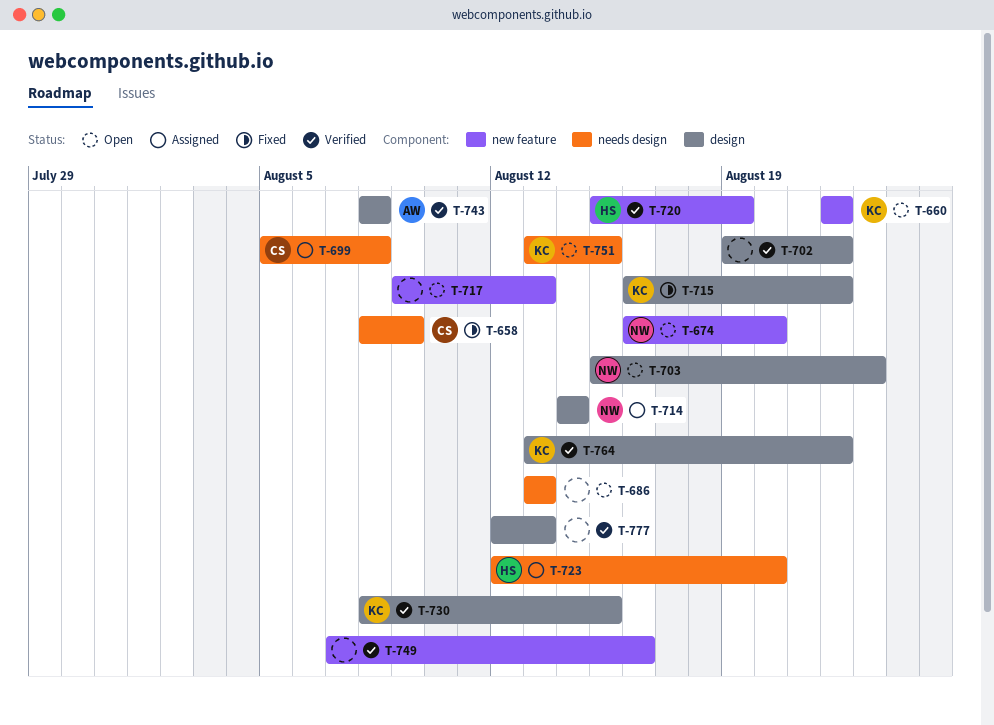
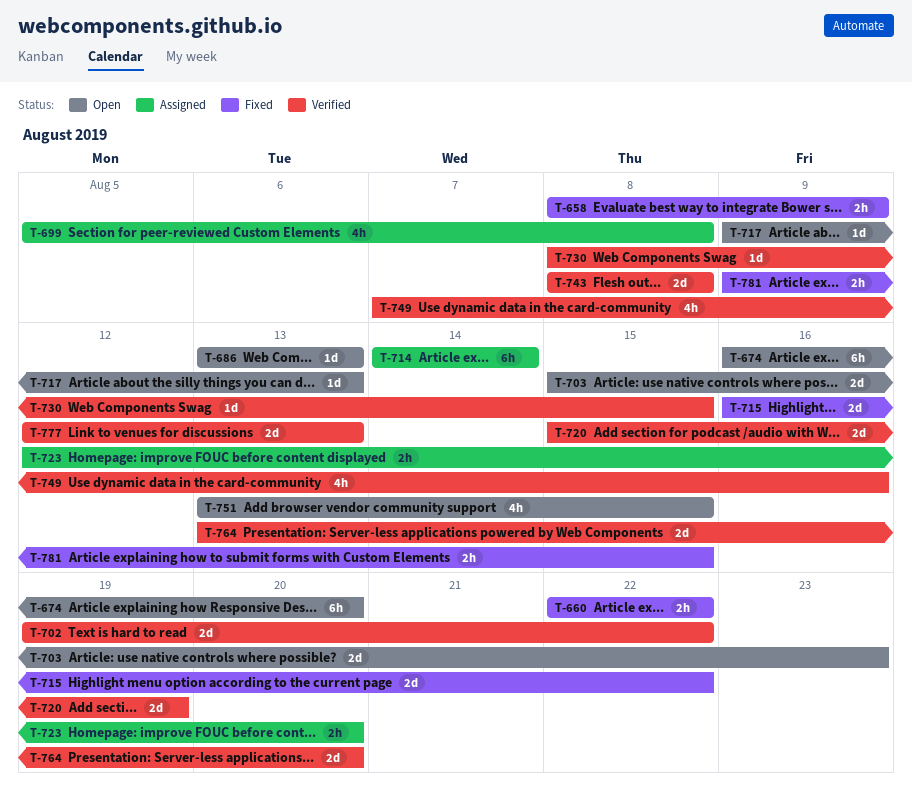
T-660, status: Open -> Fixed
T-764, due: Aug 22 -> Aug 20
T-781: none -> present

